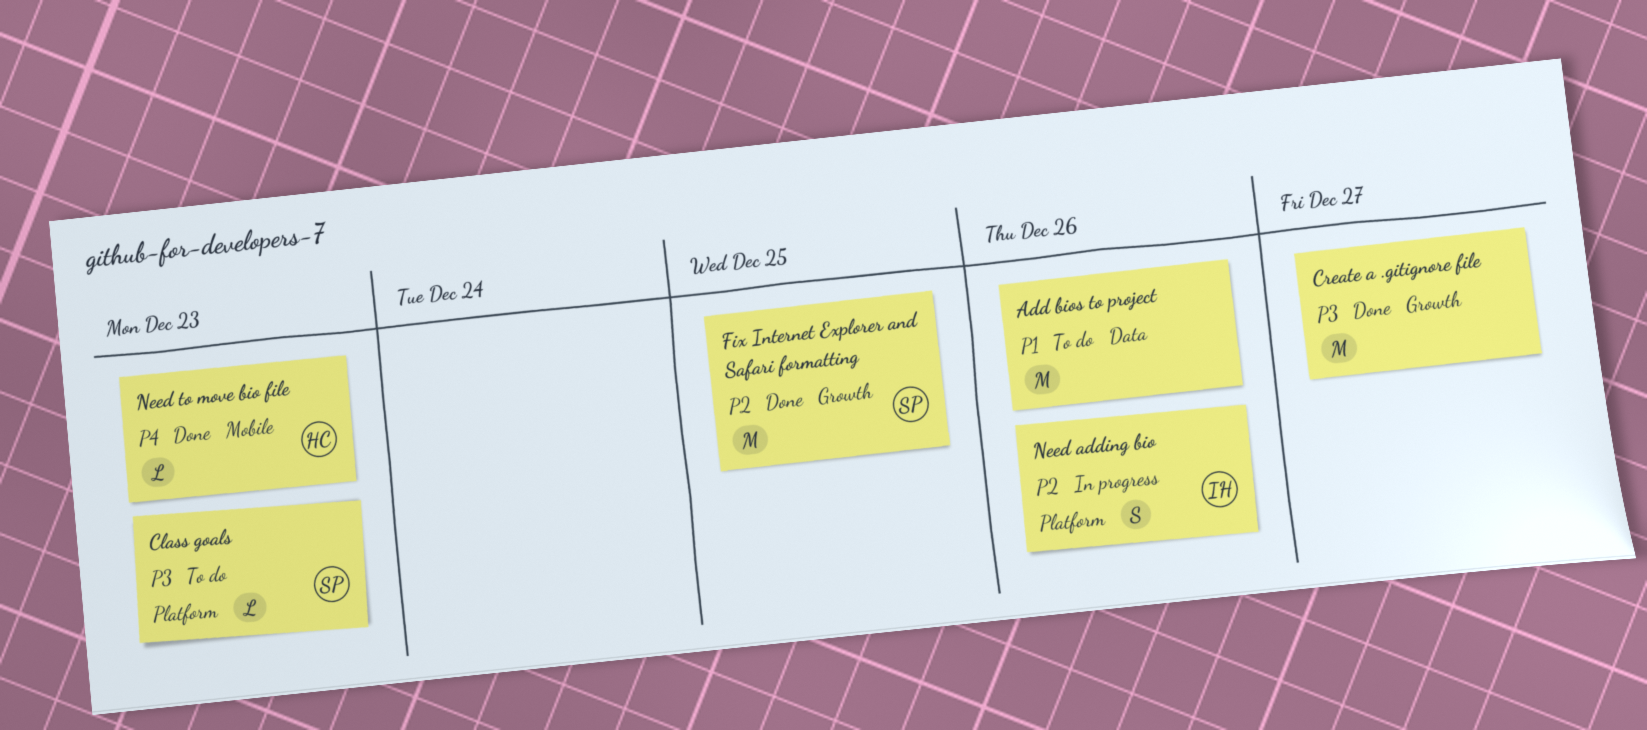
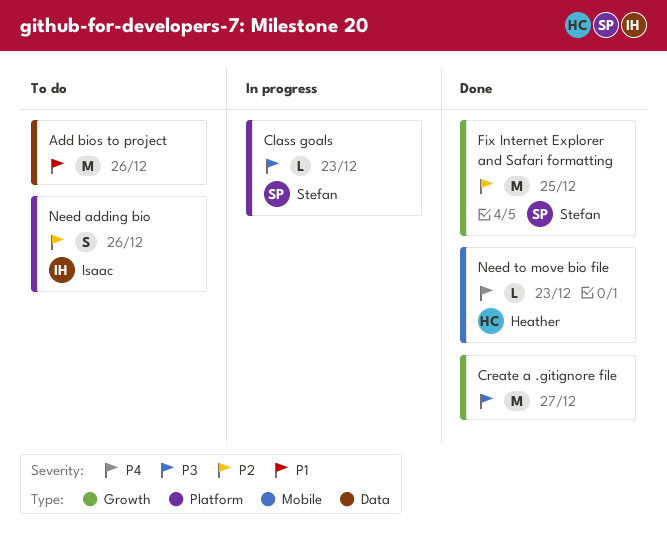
Class goals, status: To do -> In progress
Need adding bio, status: In progress -> To do

